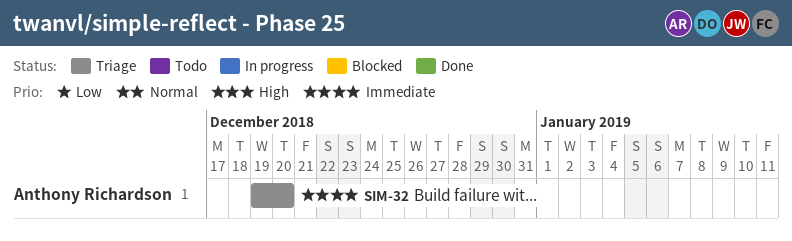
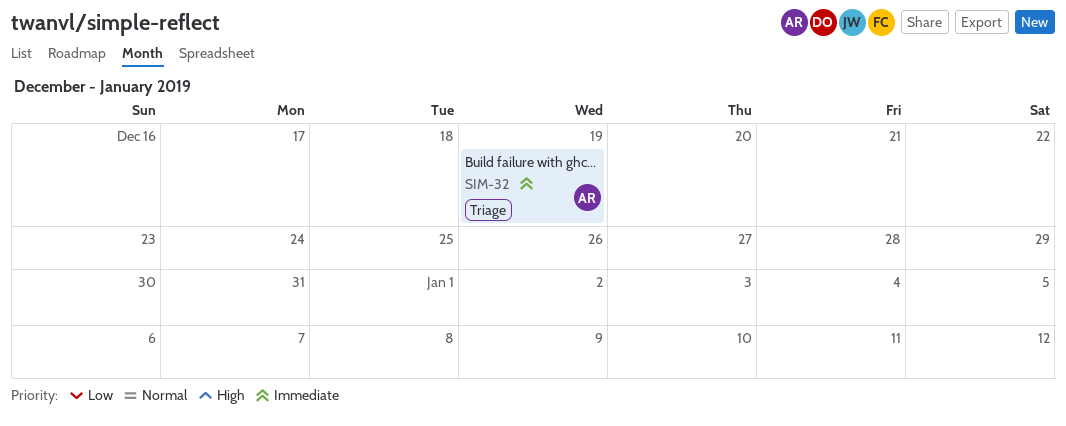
SIM-32, due: Dec 20 -> Dec 19

